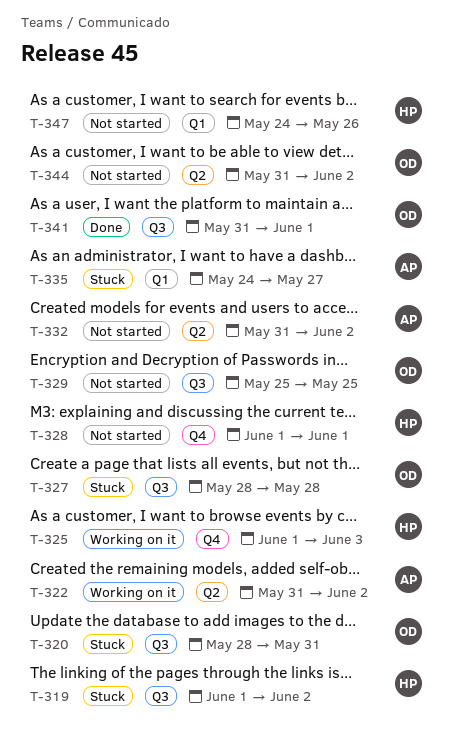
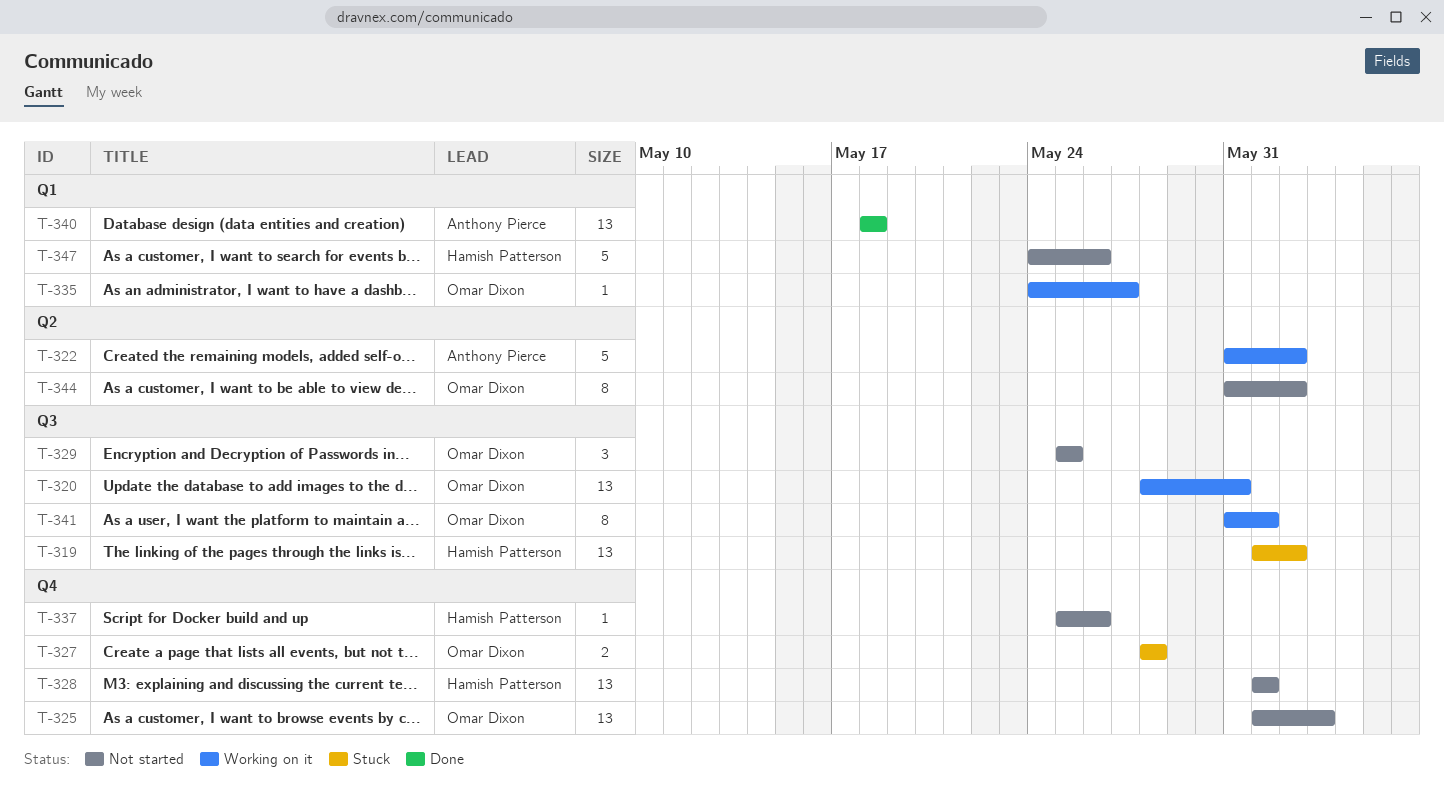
T-320, status: Stuck -> Working on it
T-325, status: Working on it -> Not started
T-325, owner: Hamish Patterson -> Omar Dixon
T-327, label: Q3 -> Q4
T-332: present -> none
T-335, status: Stuck -> Working on it
T-335, owner: Anthony Pierce -> Omar Dixon
T-337: none -> present
T-340: none -> present
T-341, status: Done -> Working on it

